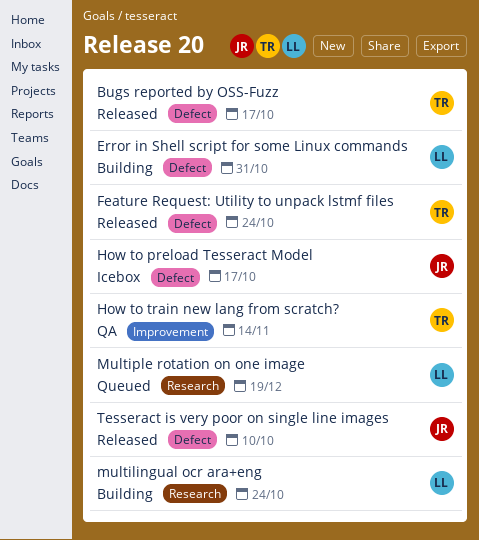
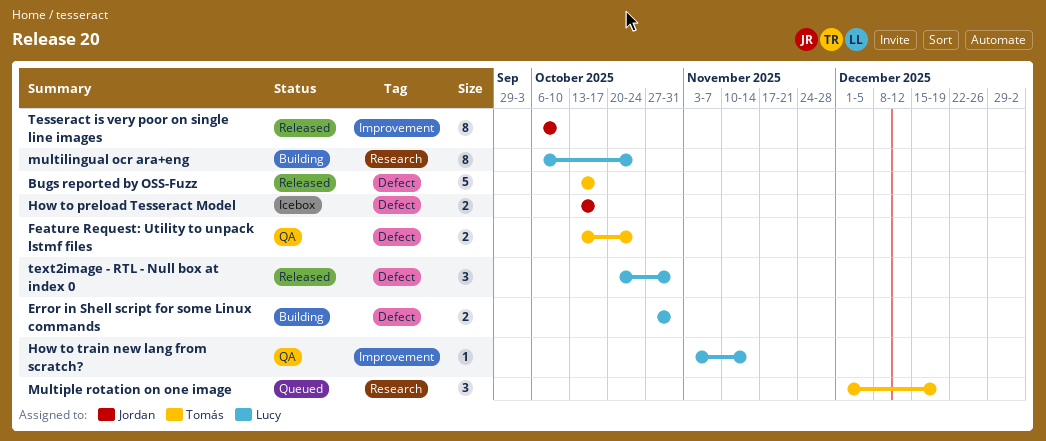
Feature Request: Utility to unpack lstmf files, status: Released -> QA
How to train new lang from scratch?, owner: Tomás -> Lucy
Multiple rotation on one image, owner: Lucy -> Tomás
Tesseract is very poor on single line images, label: Defect -> Improvement
text2image - RTL - Null box at index 0: none -> present

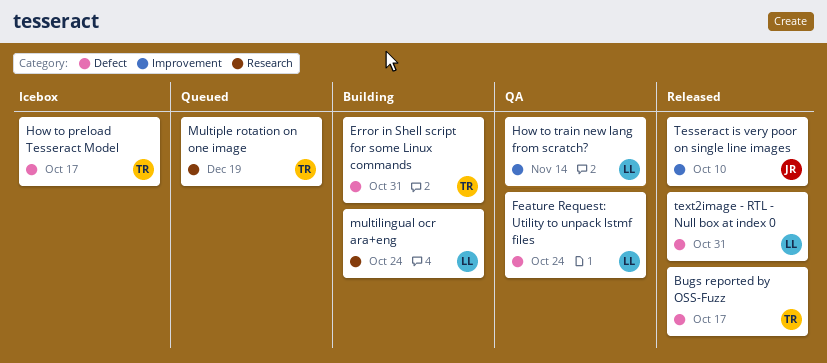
Error in Shell script for some Linux commands, owner: Lucy -> Tomás
Feature Request: Utility to unpack lstmf files, owner: Tomás -> Lucy
How to preload Tesseract Model, owner: Jordan -> Tomás

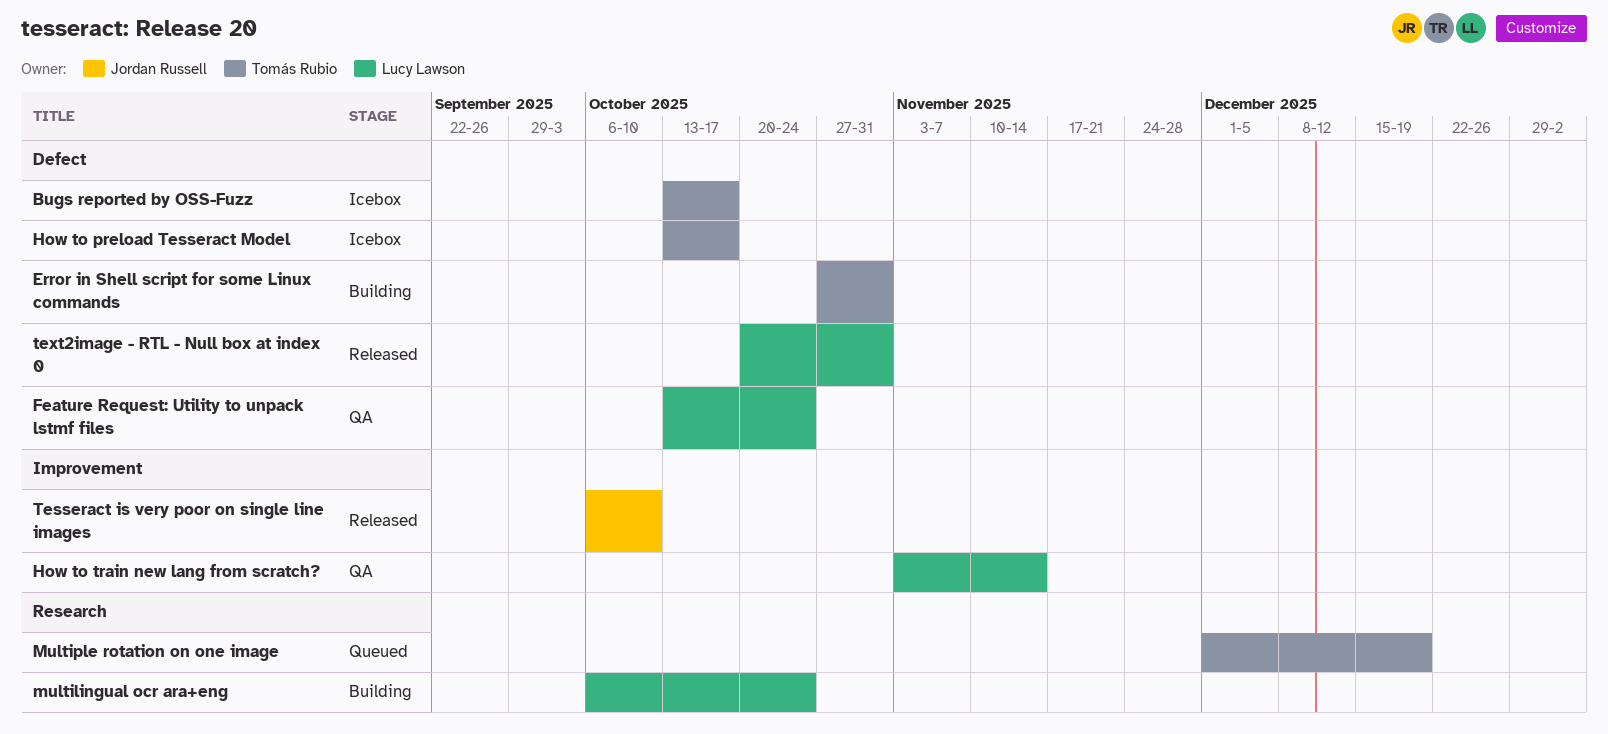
Bugs reported by OSS-Fuzz, status: Released -> Icebox

